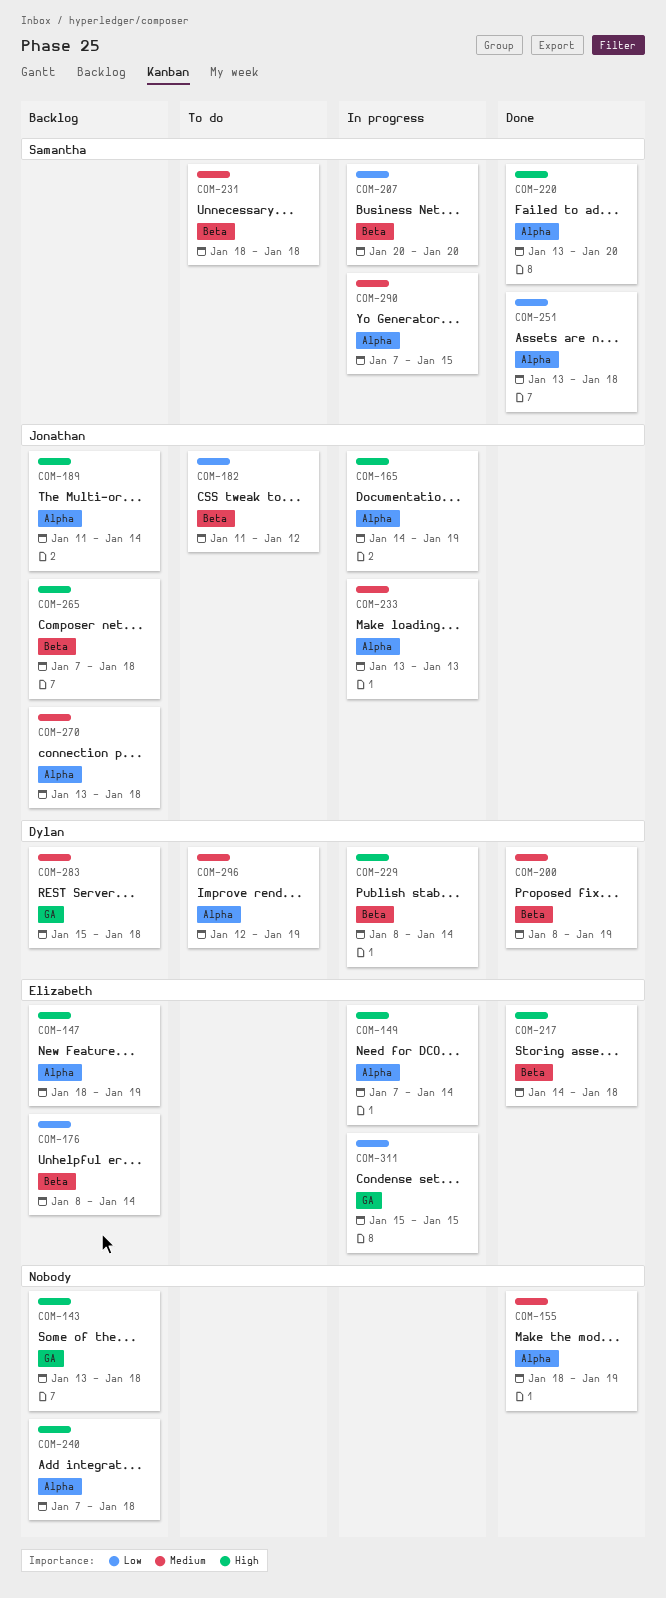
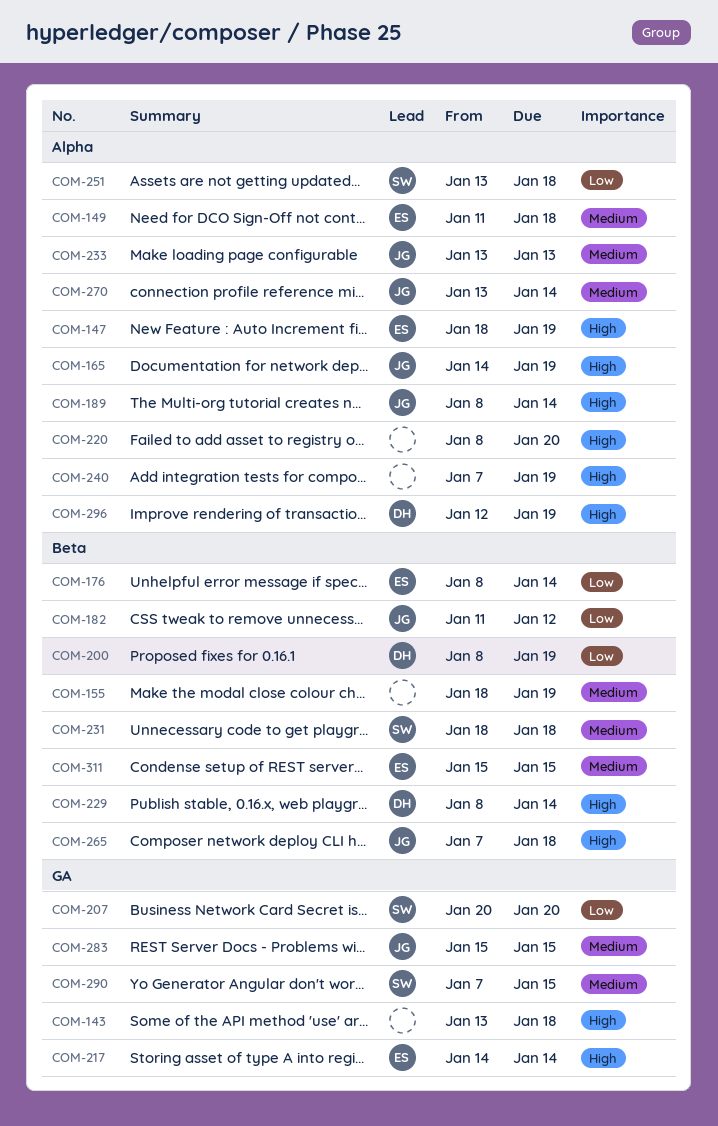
COM-149, priority: High -> Medium
COM-149, start: Jan 7 -> Jan 11
COM-149, due: Jan 14 -> Jan 18
COM-155, label: Alpha -> Beta
COM-189, start: Jan 11 -> Jan 8
COM-200, priority: Medium -> Low
COM-207, label: Beta -> GA
COM-217, label: Beta -> GA
COM-217, due: Jan 18 -> Jan 14
COM-220, owner: Samantha -> none
COM-220, start: Jan 13 -> Jan 8
COM-240, due: Jan 18 -> Jan 19
COM-270, due: Jan 18 -> Jan 14
COM-283, owner: Dylan -> Jonathan
COM-283, due: Jan 18 -> Jan 15
COM-290, label: Alpha -> GA
COM-296, priority: Medium -> High
COM-311, priority: Low -> Medium
COM-311, label: GA -> Beta

